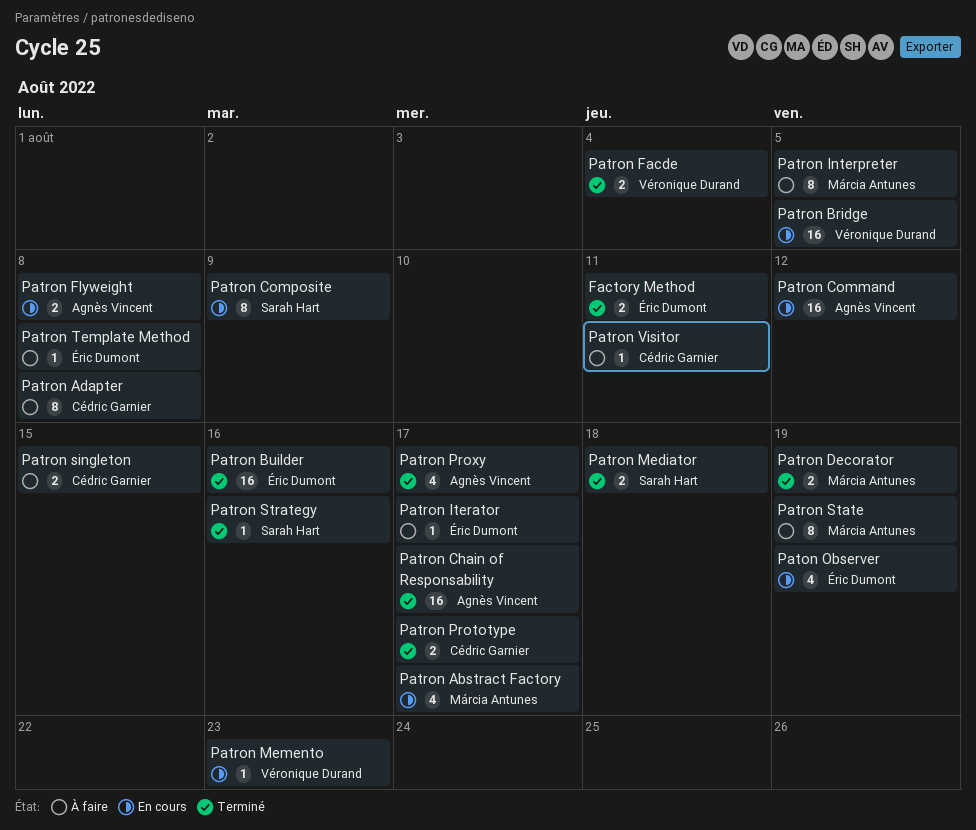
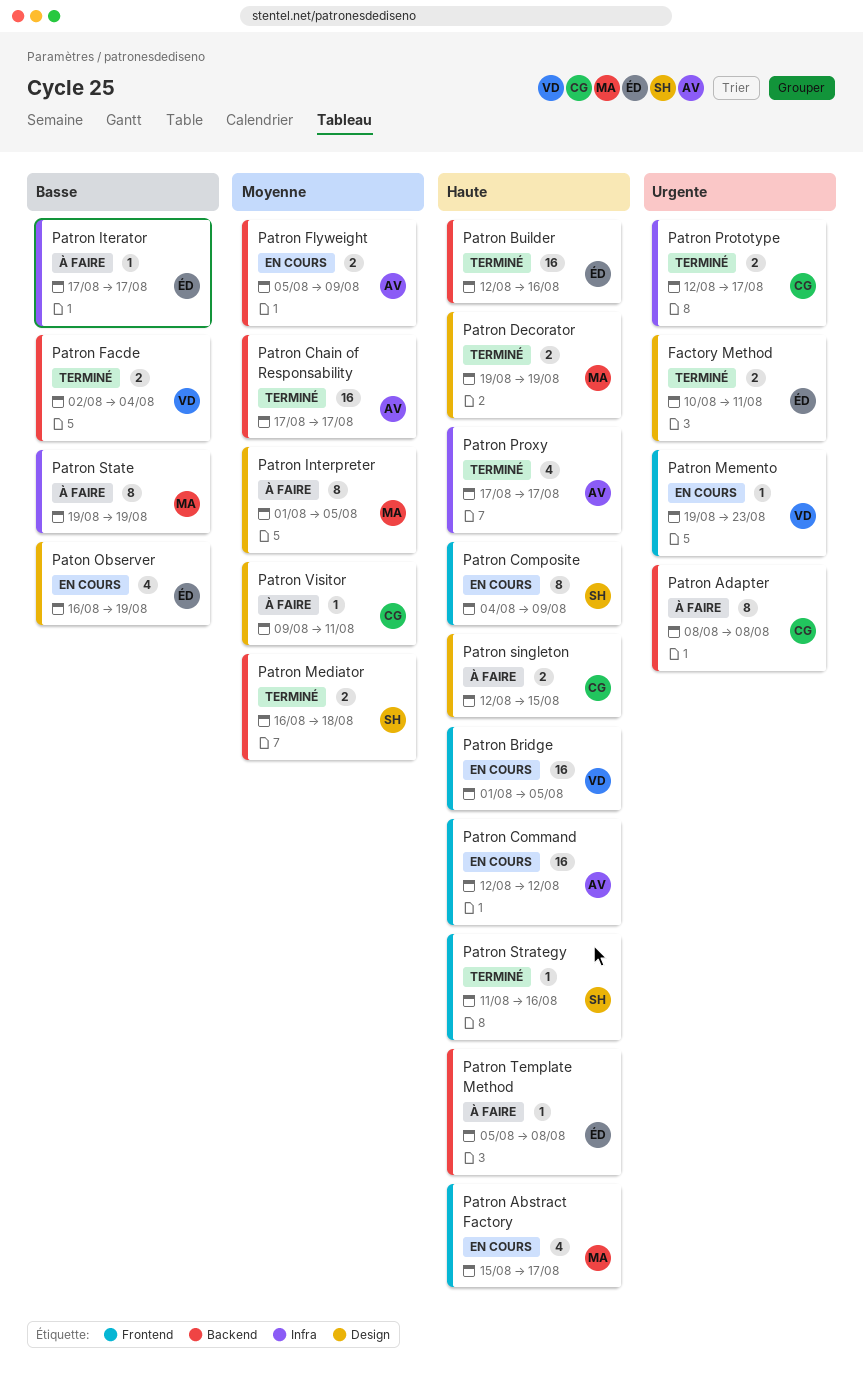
Patron Flyweight, due: Aug 8 -> Aug 9

